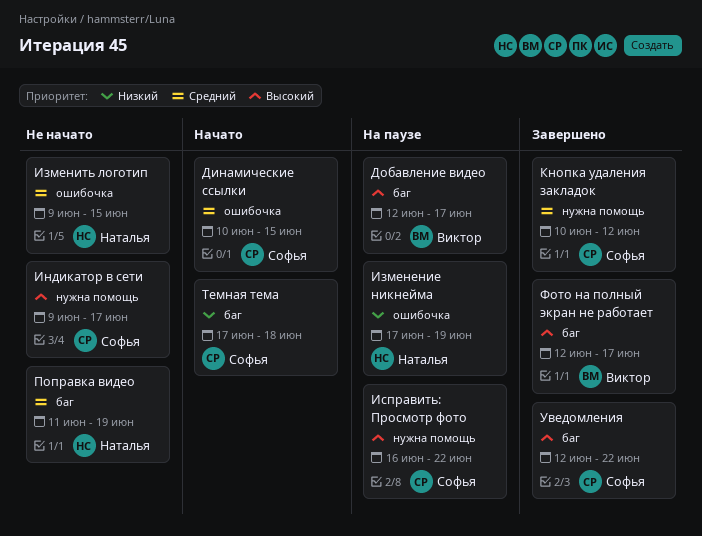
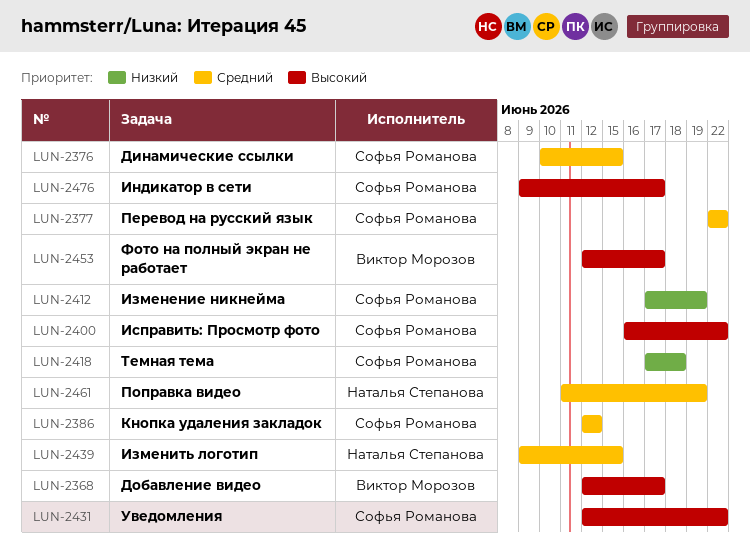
Изменение никнейма, owner: Наталья Степанова -> Софья Романова
Кнопка удаления закладок, start: Jun 10 -> Jun 12
Перевод на русский язык: none -> present

